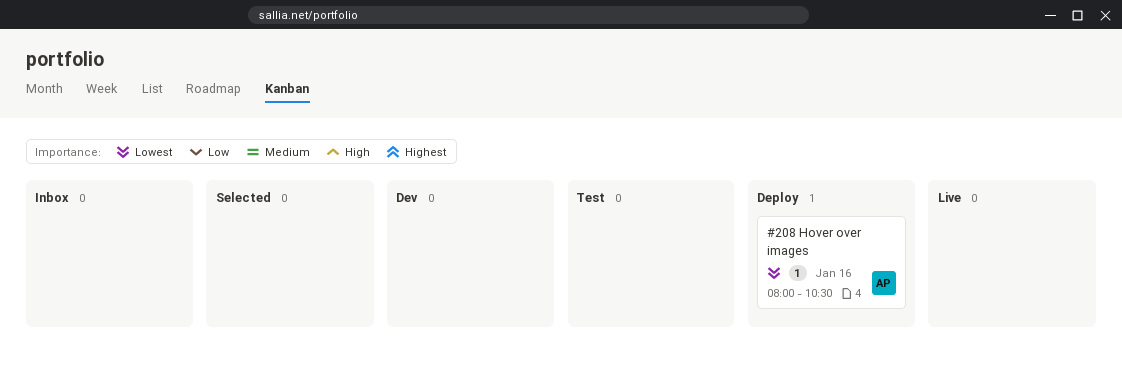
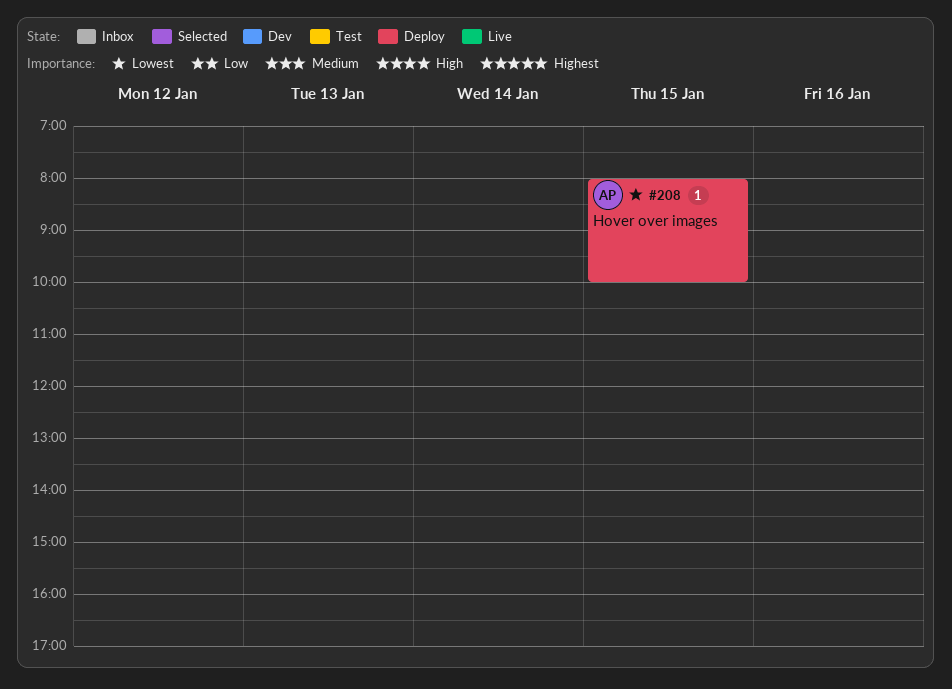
#208, day: Jan 16 -> Jan 15
#208, ends: 10:30 -> 10:00

